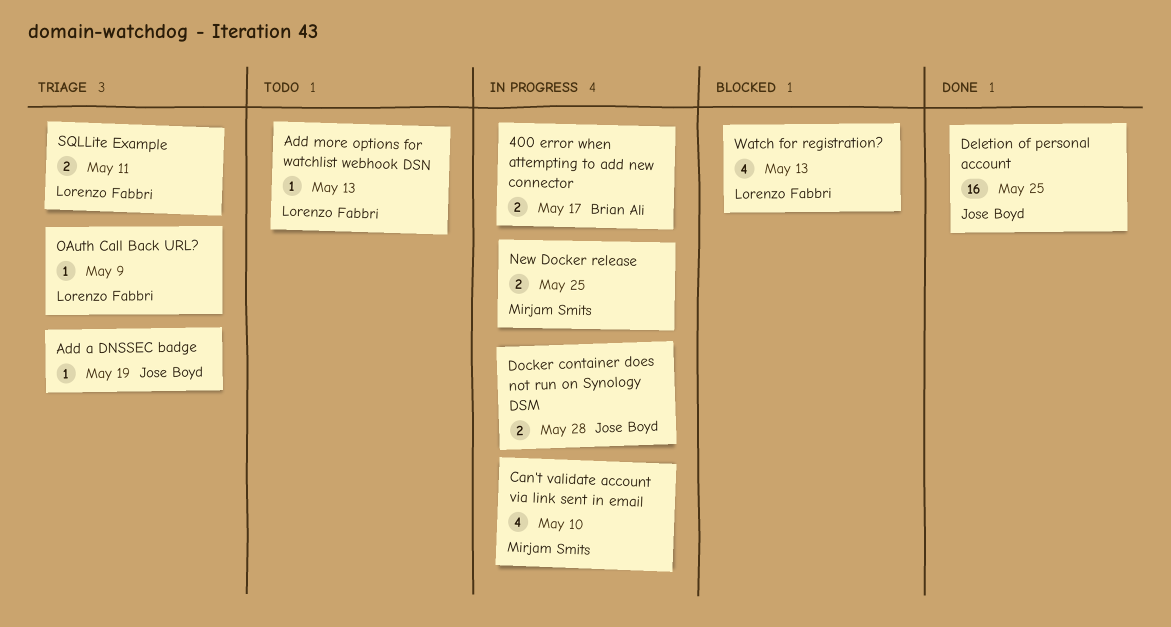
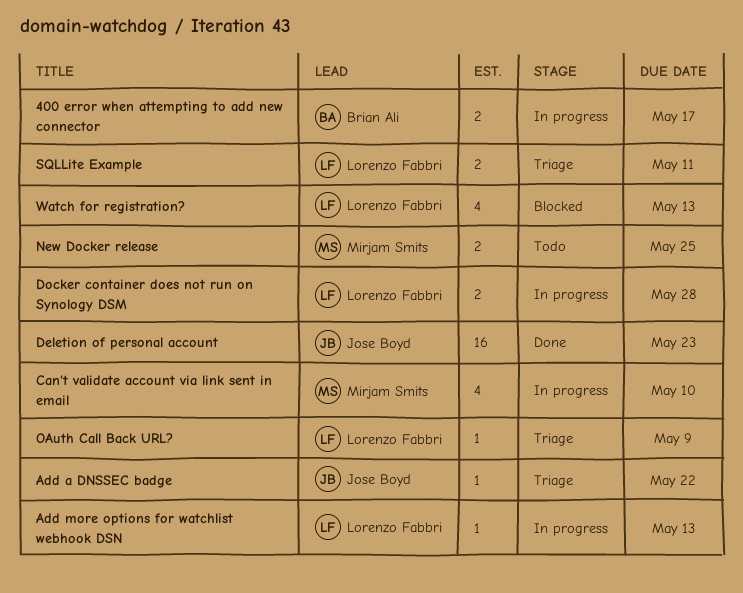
Add a DNSSEC badge, due: May 19 -> May 22
Add more options for watchlist webhook DSN, status: Todo -> In progress
Deletion of personal account, due: May 25 -> May 23
Docker container does not run on Synology DSM, owner: Jose Boyd -> Lorenzo Fabbri
New Docker release, status: In progress -> Todo

